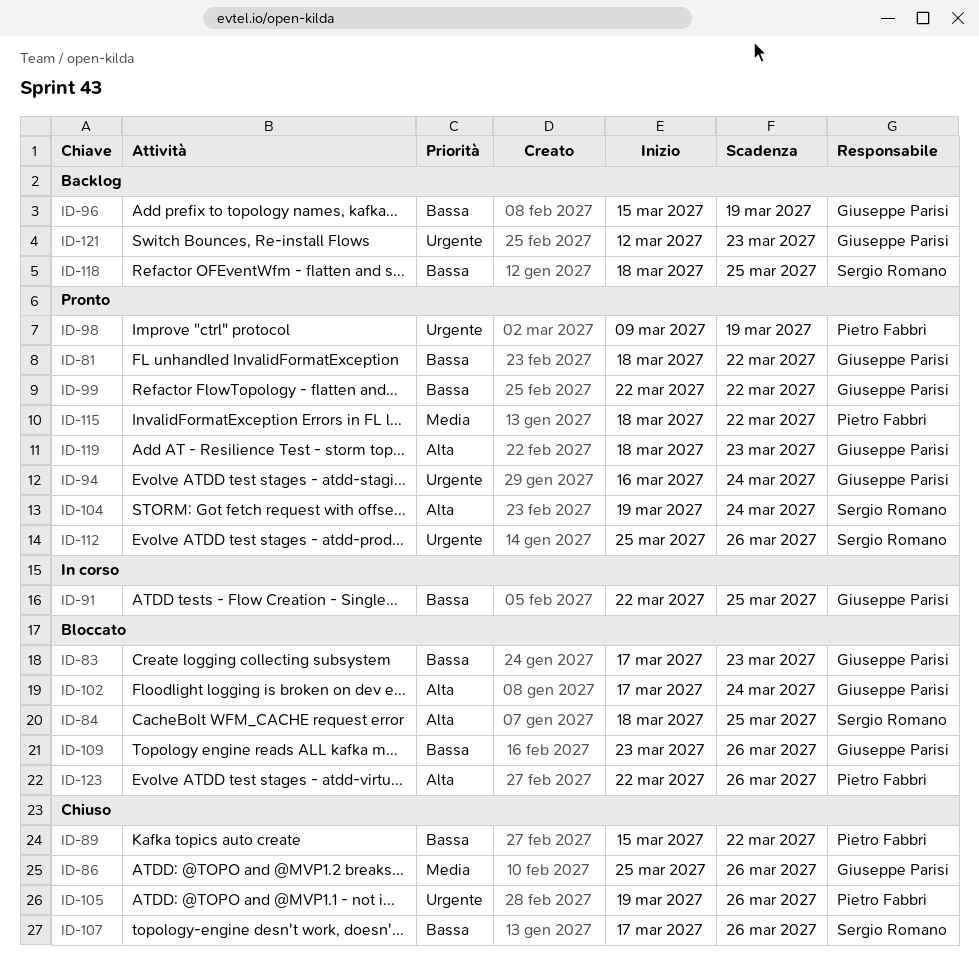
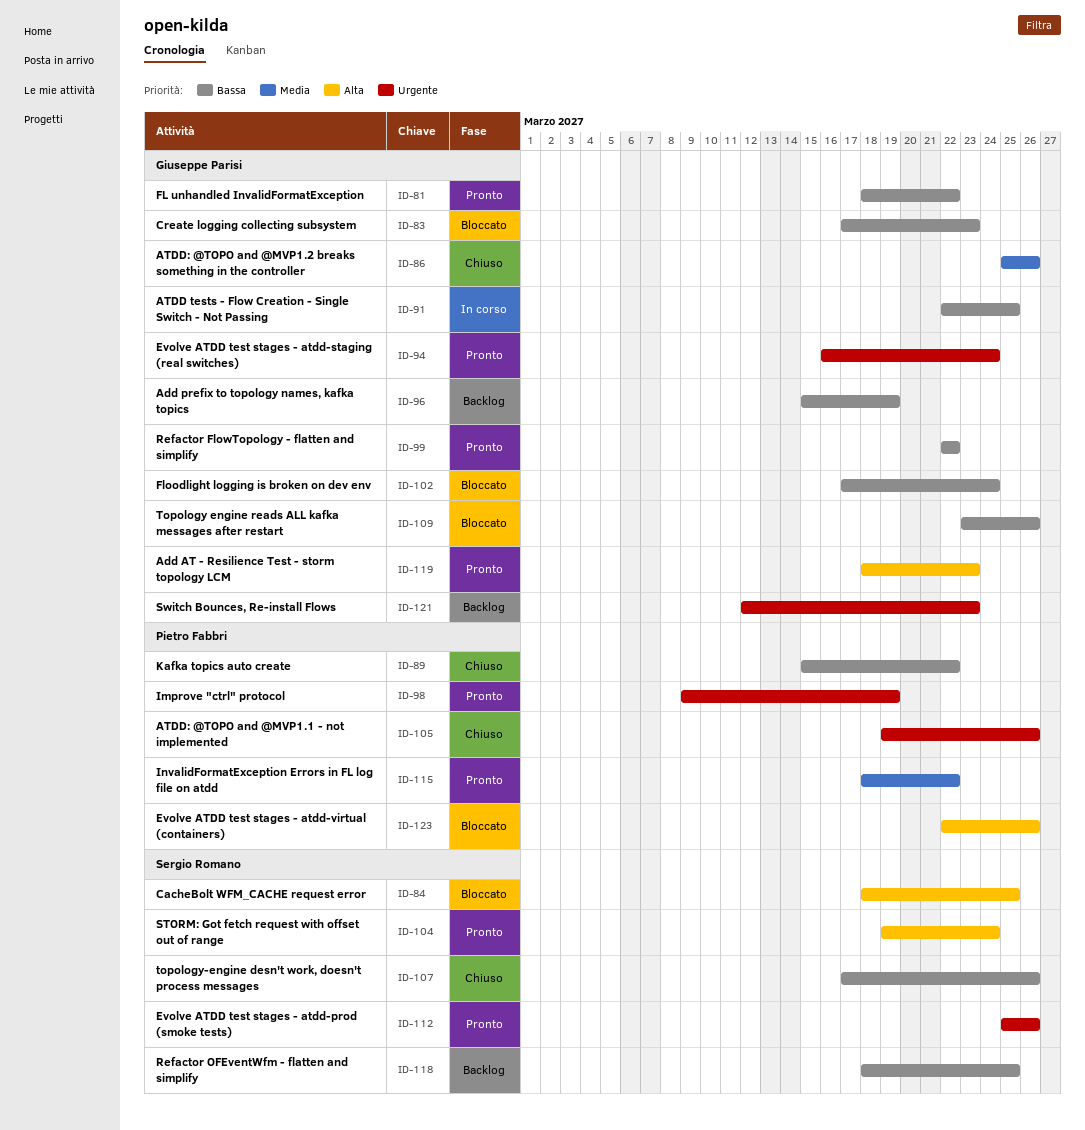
ID-102, priority: Alta -> Bassa

